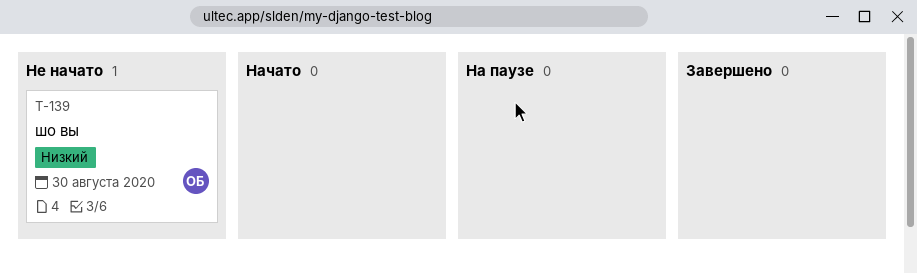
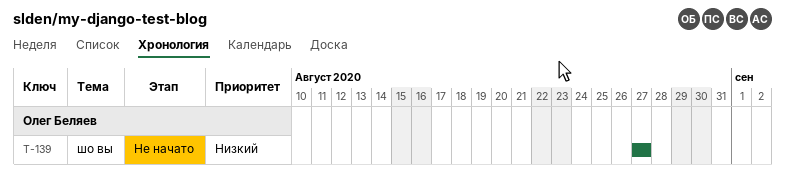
T-139, due: Aug 30 -> Aug 27

